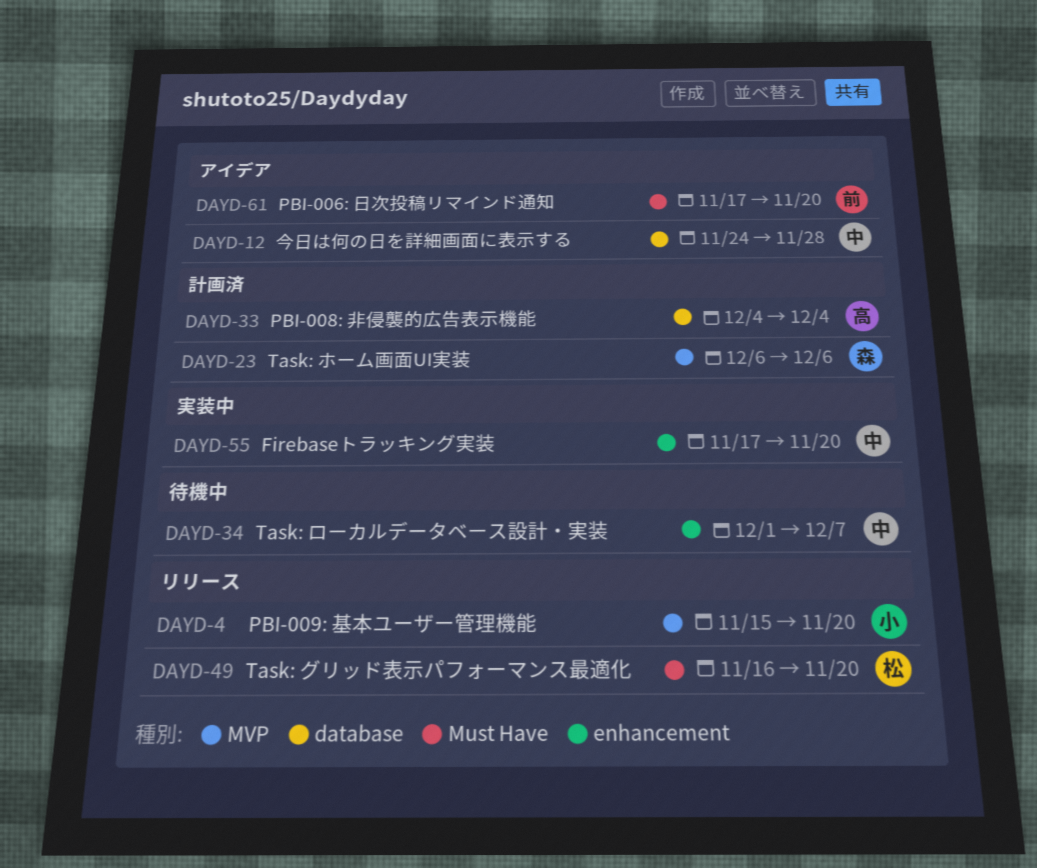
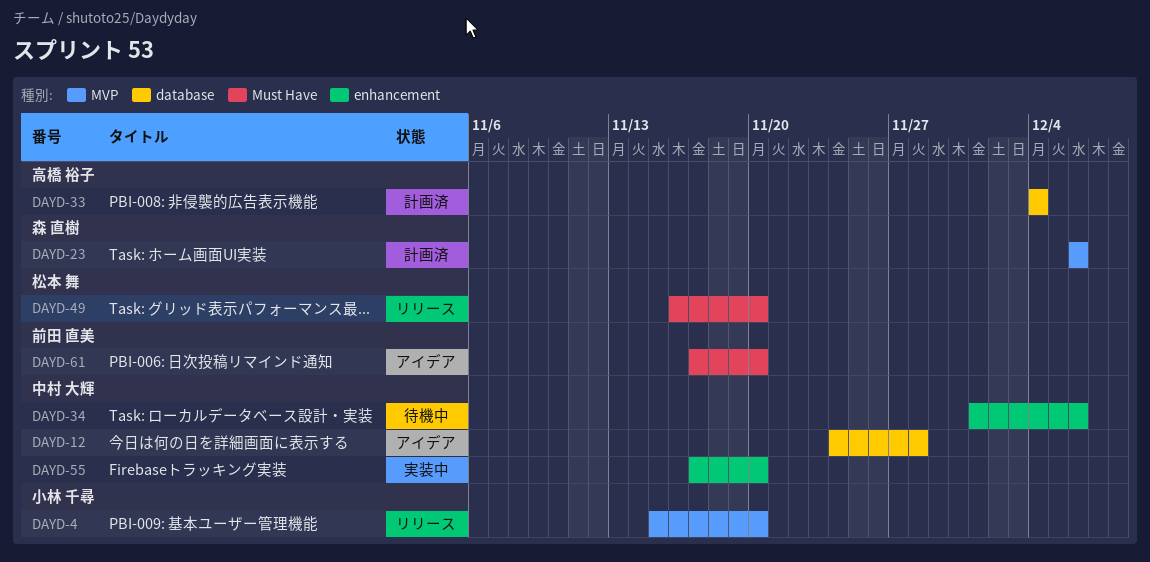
DAYD-34, due: Dec 7 -> Dec 6

